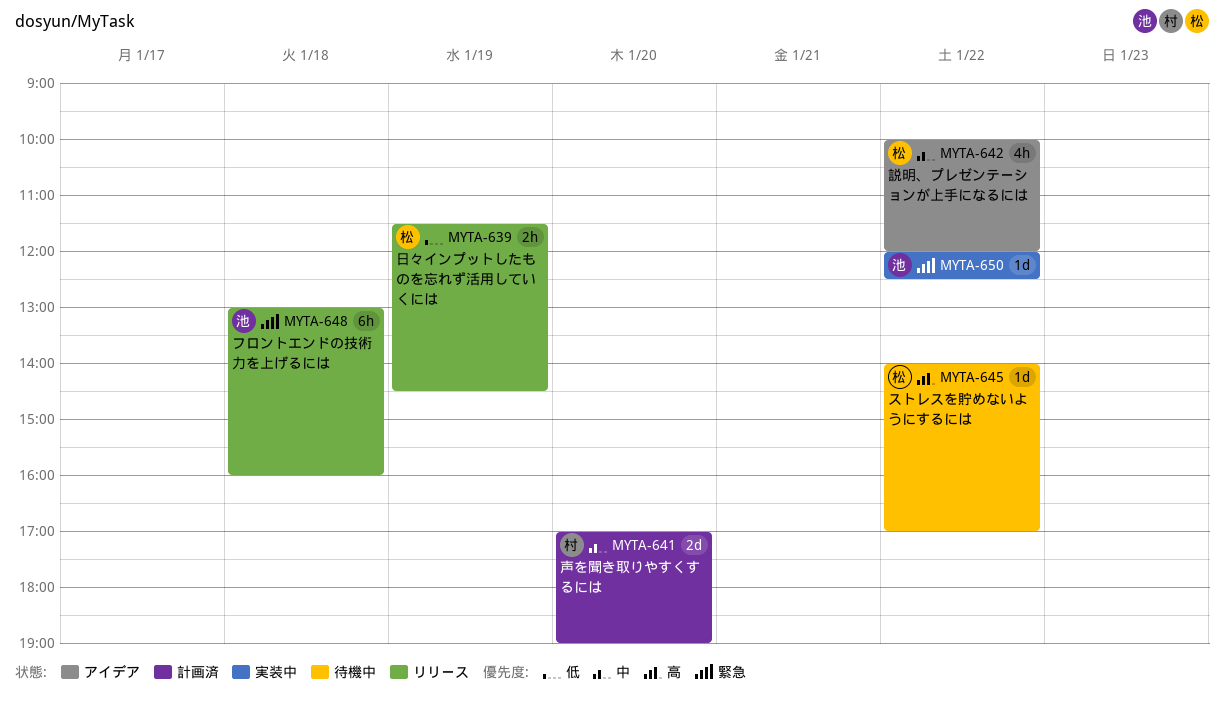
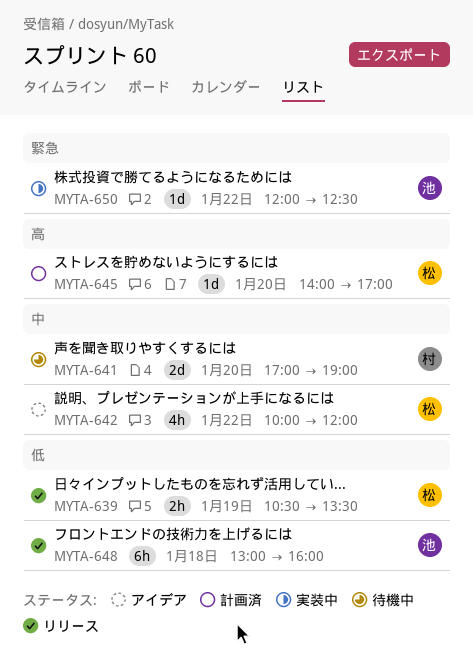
MYTA-639, begins: 11:30 -> 10:30
MYTA-639, ends: 14:30 -> 13:30
MYTA-641, status: 計画済 -> 待機中
MYTA-645, status: 待機中 -> 計画済
MYTA-645, day: Jan 22 -> Jan 20
MYTA-648, priority: 緊急 -> 低

